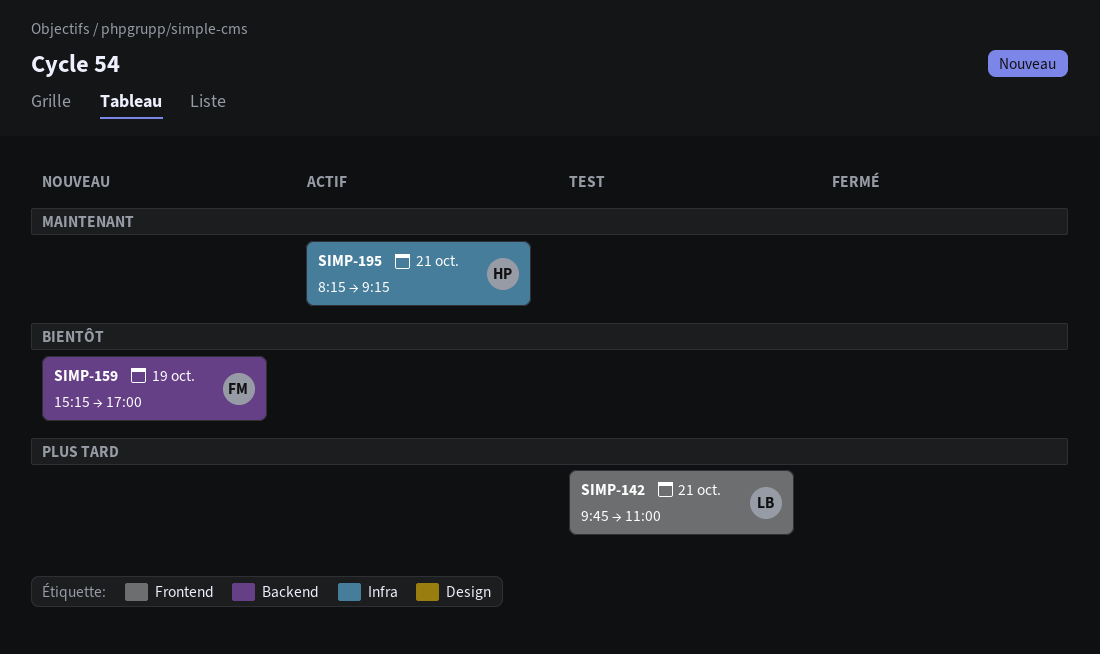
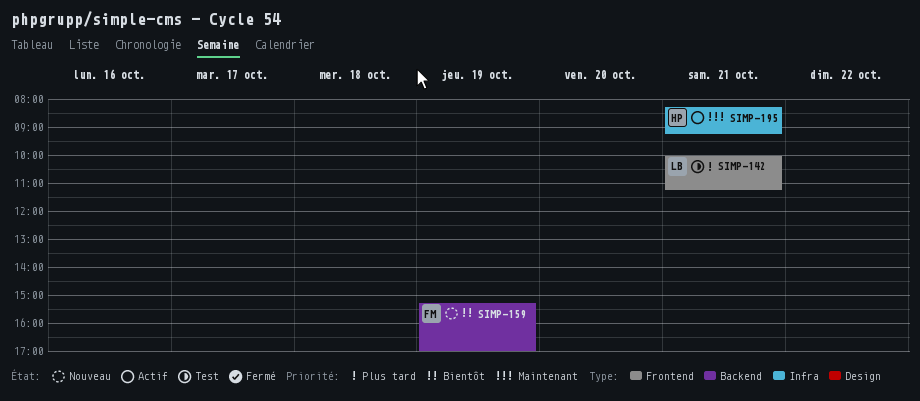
SIMP-142, begins: 09:45 -> 10:00
SIMP-142, ends: 11:00 -> 11:15

